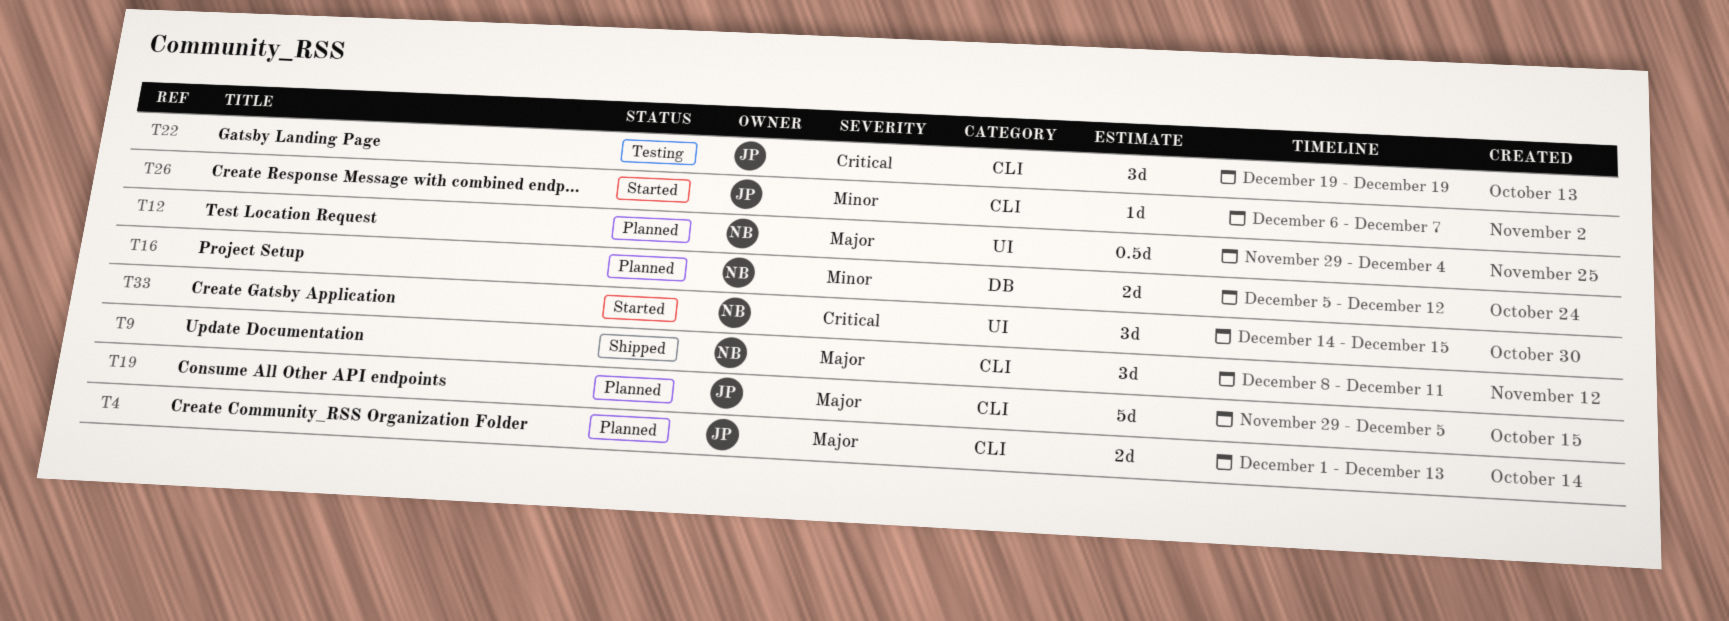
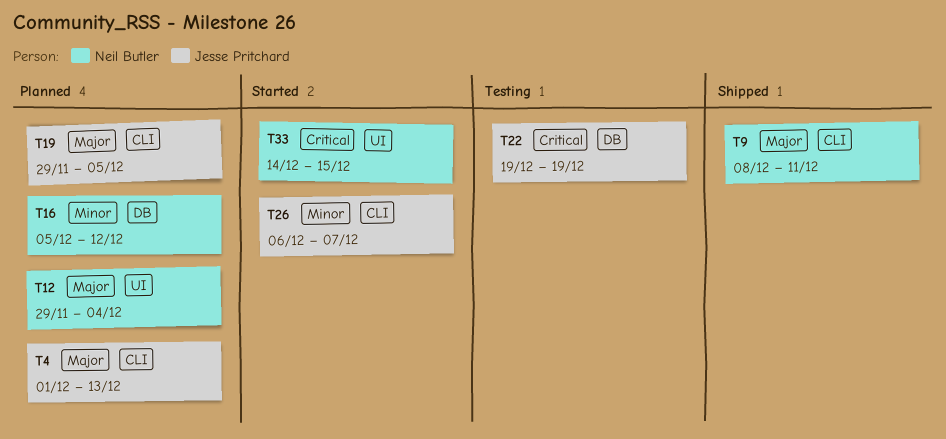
T22, label: CLI -> DB

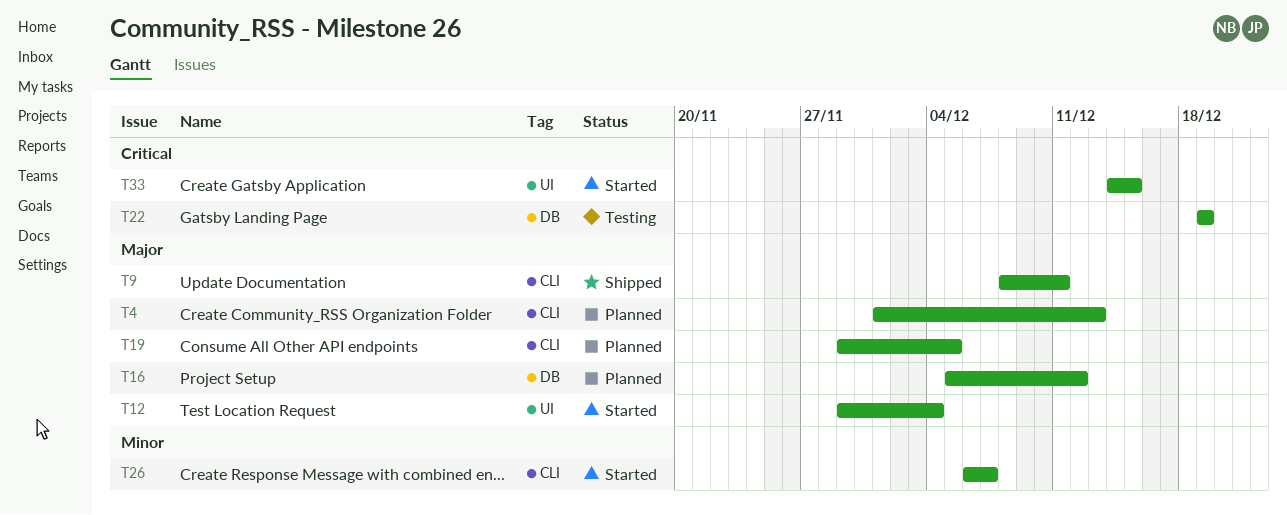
T12, status: Planned -> Started
T16, priority: Minor -> Major

